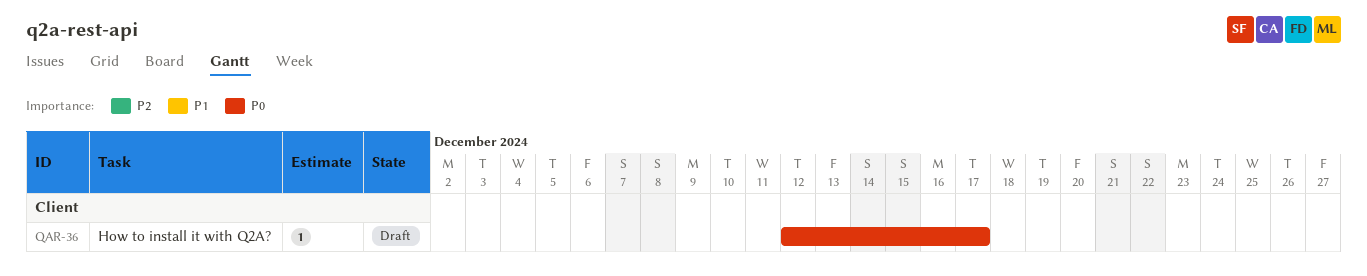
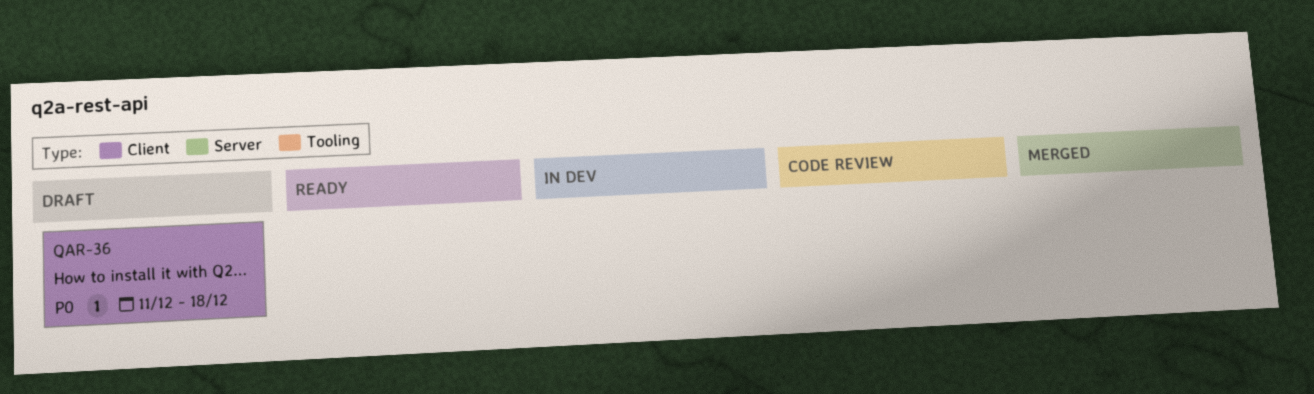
QAR-36, start: Dec 12 -> Dec 11
QAR-36, due: Dec 17 -> Dec 18

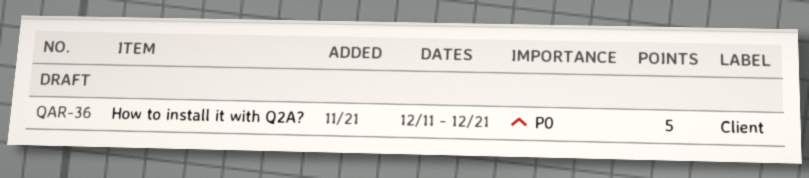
QAR-36, estimate: 1 -> 5
QAR-36, due: Dec 18 -> Dec 21

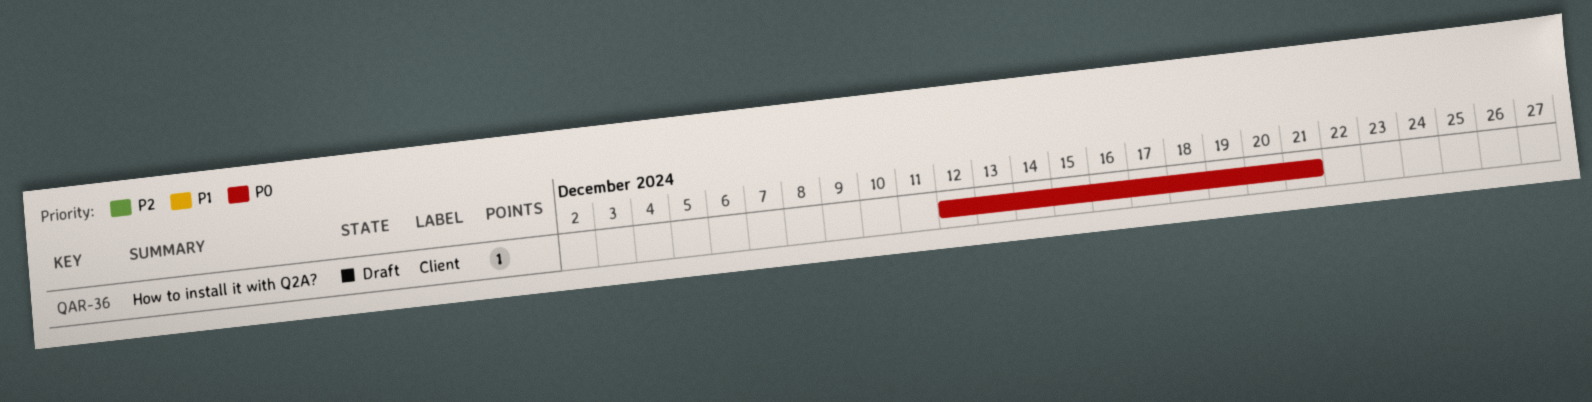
QAR-36, estimate: 5 -> 1
QAR-36, start: Dec 11 -> Dec 12

